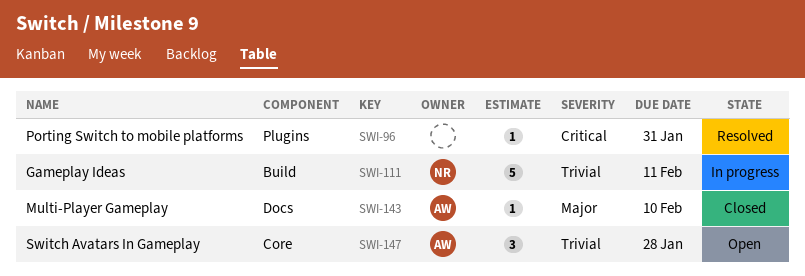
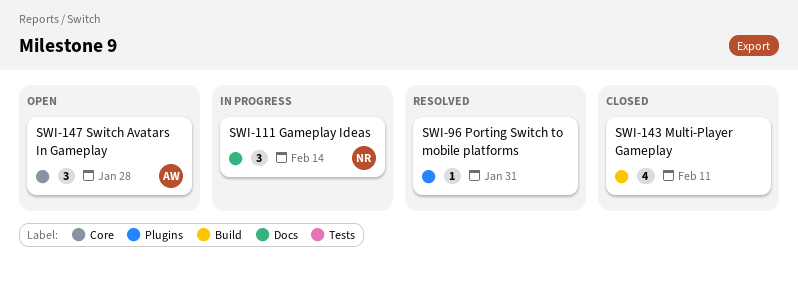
SWI-111, label: Build -> Docs
SWI-111, estimate: 5 -> 3
SWI-111, due: Feb 11 -> Feb 14
SWI-143, owner: AW -> none
SWI-143, label: Docs -> Build
SWI-143, estimate: 1 -> 4
SWI-143, due: Feb 10 -> Feb 11

